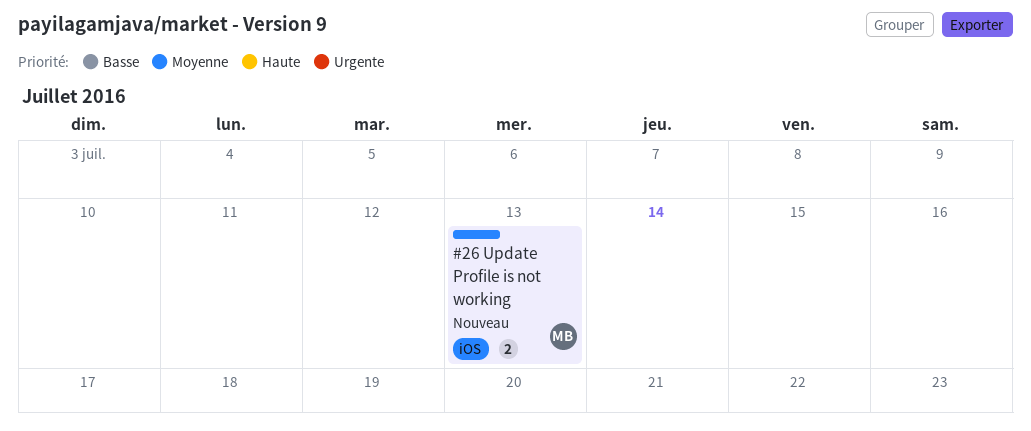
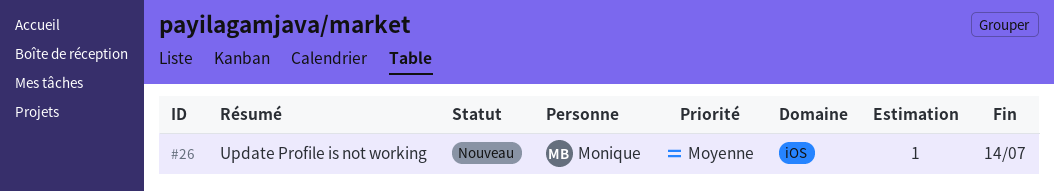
#26, estimate: 2 -> 1
#26, due: Jul 13 -> Jul 14

